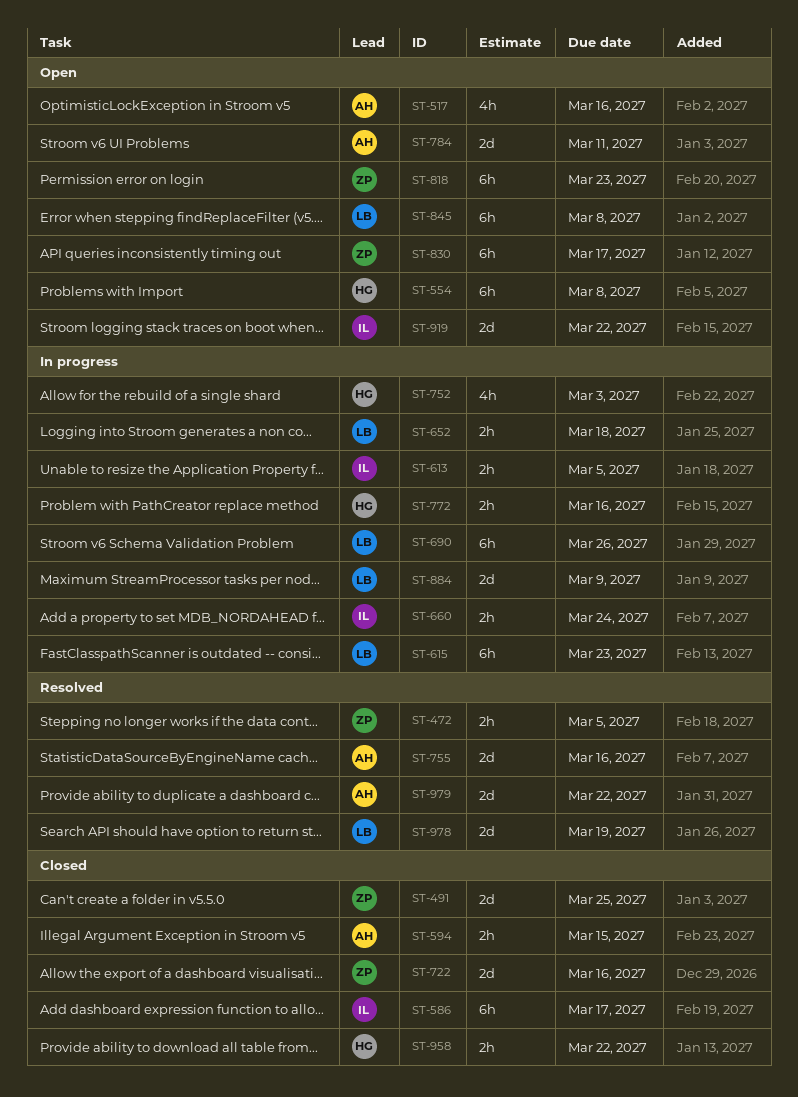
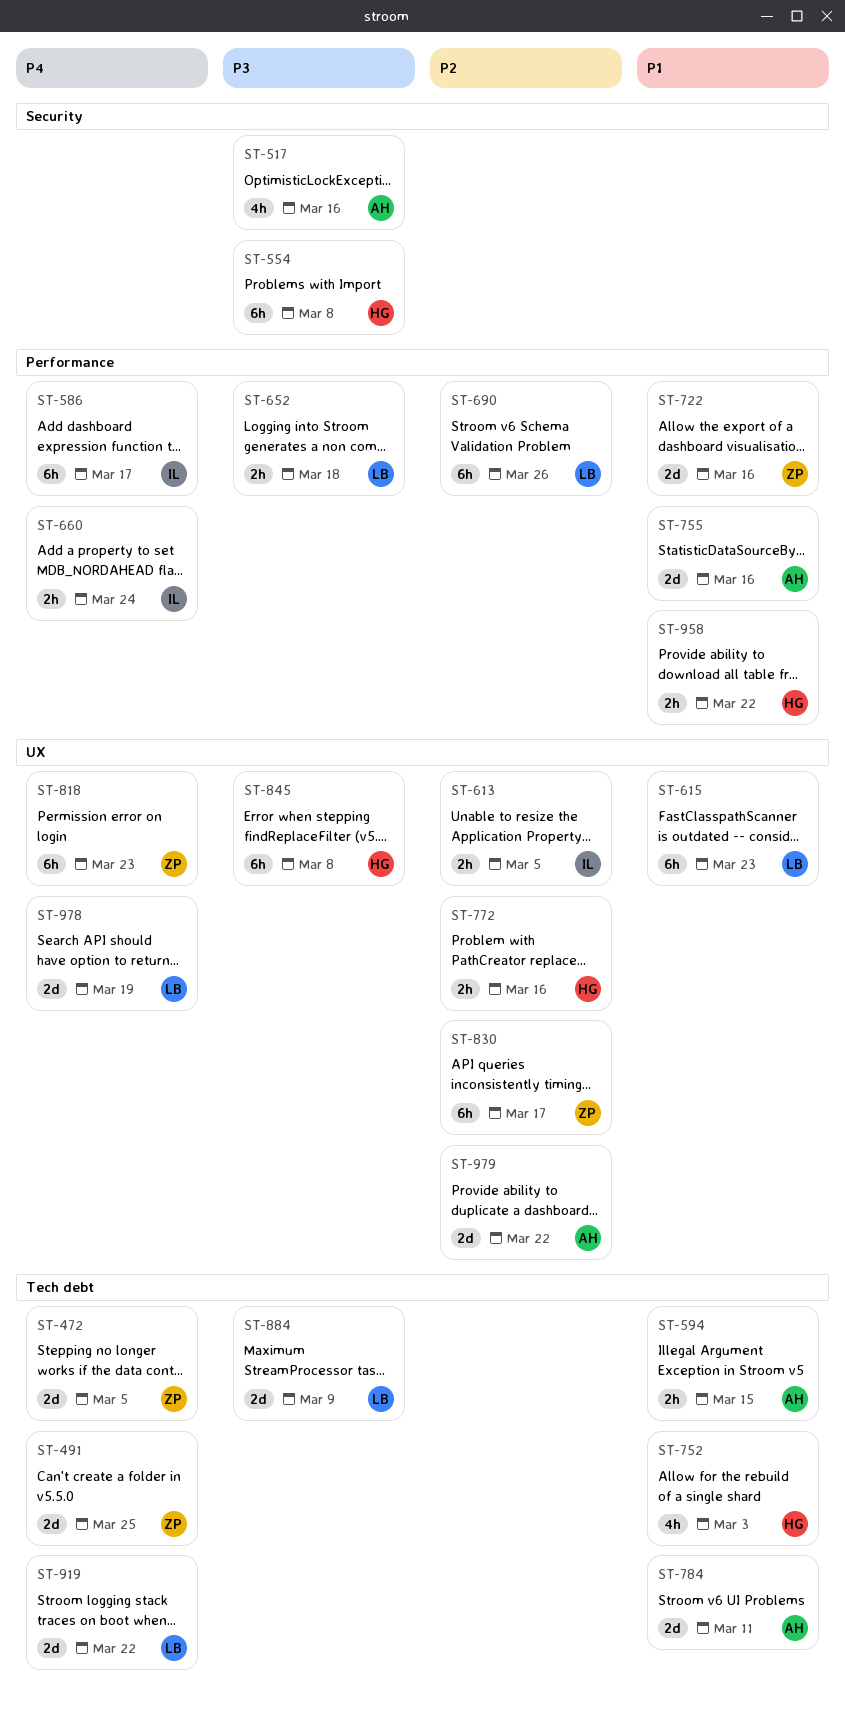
ST-472, estimate: 2h -> 2d
ST-845, owner: LB -> HG
ST-919, owner: IL -> LB

